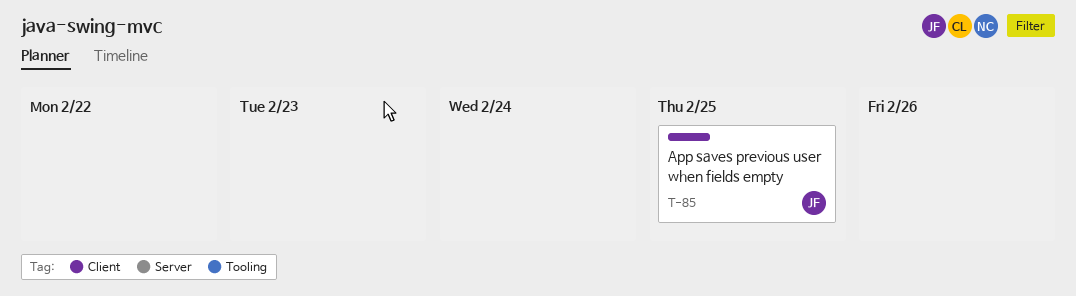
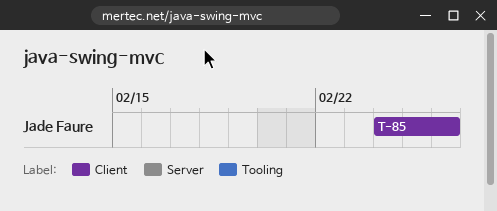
T-85, due: Feb 25 -> Feb 26

